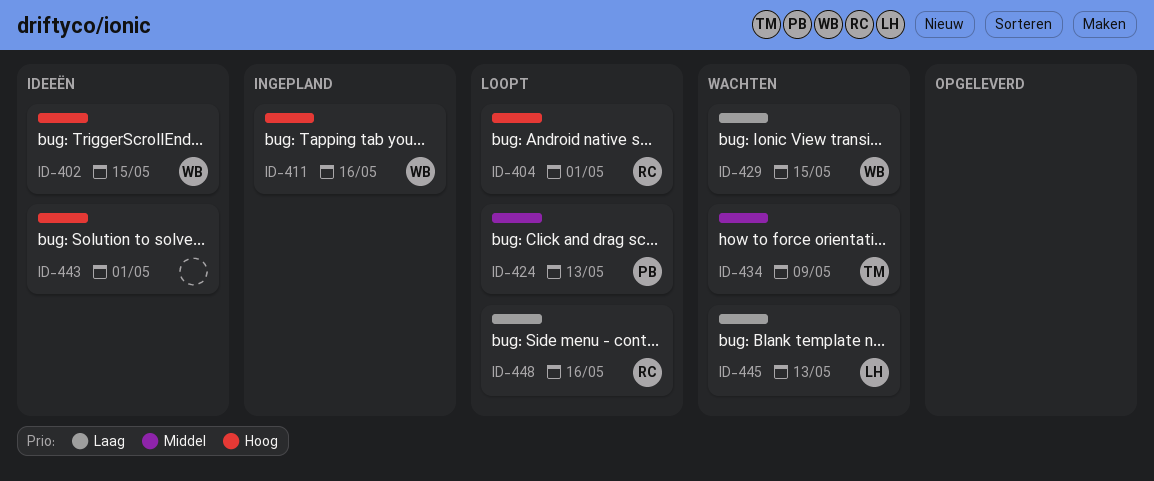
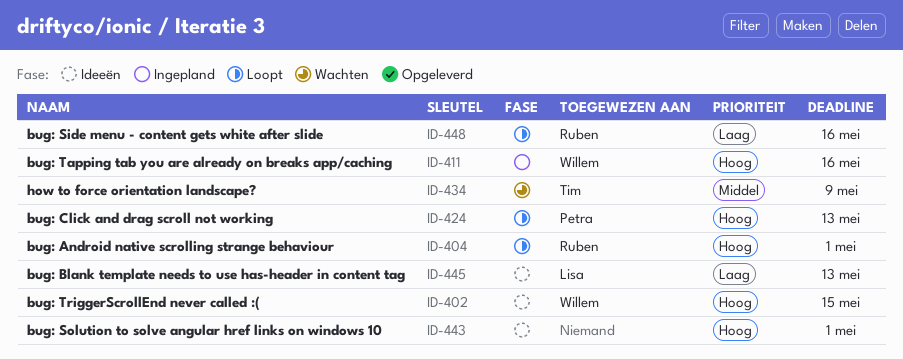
ID-424, priority: Middel -> Hoog
ID-429: present -> none
ID-445, status: Wachten -> Ideeën

